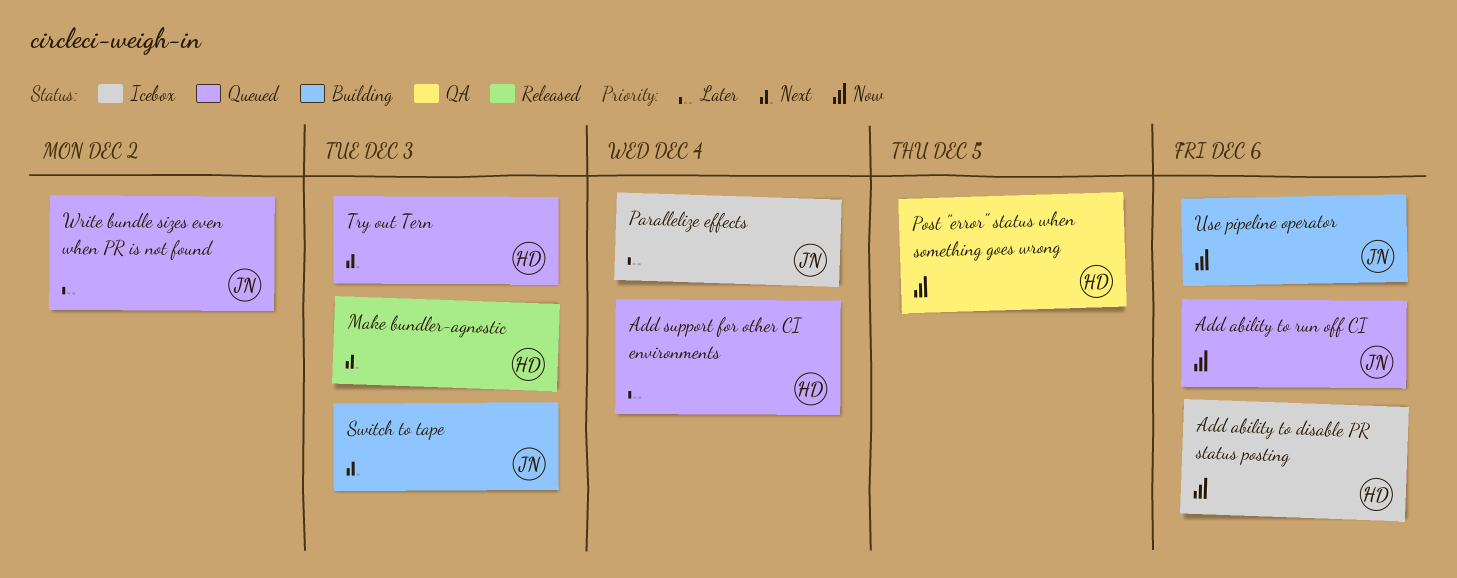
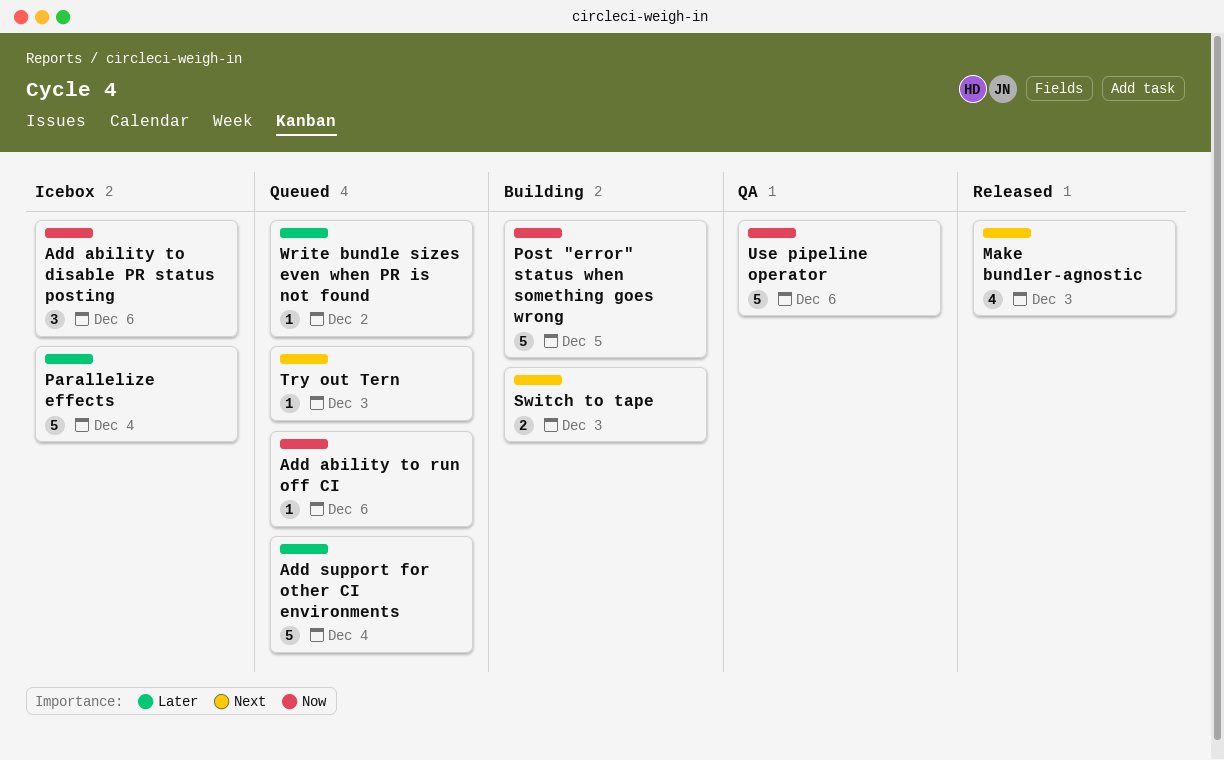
Post "error" status when something goes wrong, status: QA -> Building
Use pipeline operator, status: Building -> QA

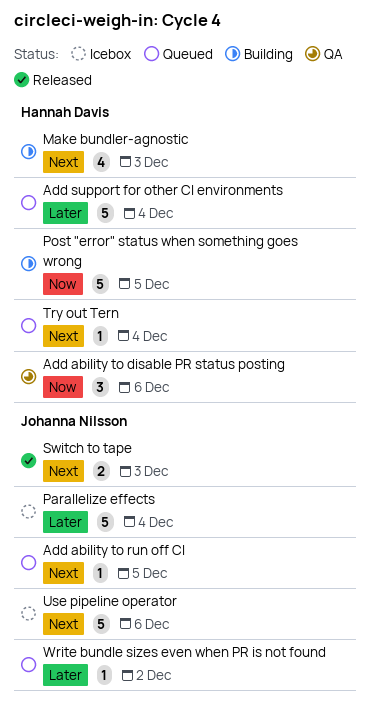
Add ability to disable PR status posting, status: Icebox -> QA
Add ability to run off CI, priority: Now -> Next
Add ability to run off CI, due: Dec 6 -> Dec 5
Make bundler-agnostic, status: Released -> Building
Switch to tape, status: Building -> Released
Try out Tern, due: Dec 3 -> Dec 4
Use pipeline operator, status: QA -> Icebox
Use pipeline operator, priority: Now -> Next

